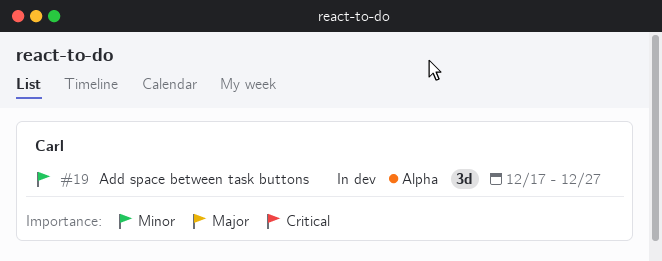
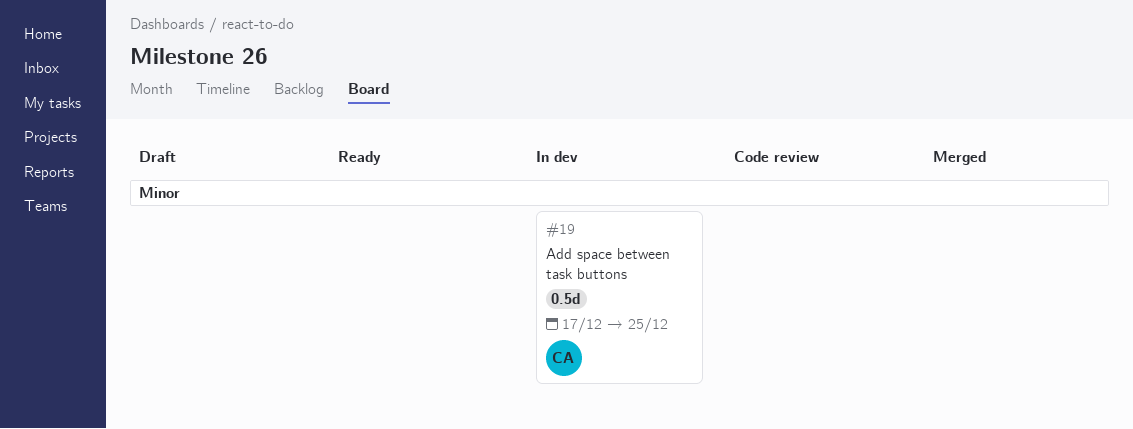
#19, estimate: 3d -> 0.5d
#19, due: Dec 27 -> Dec 25

